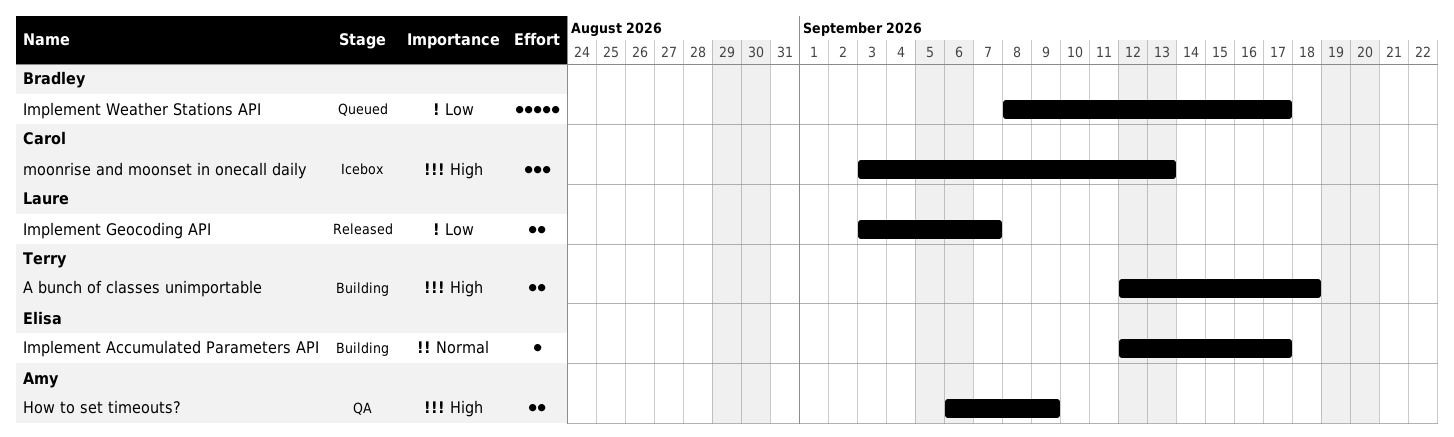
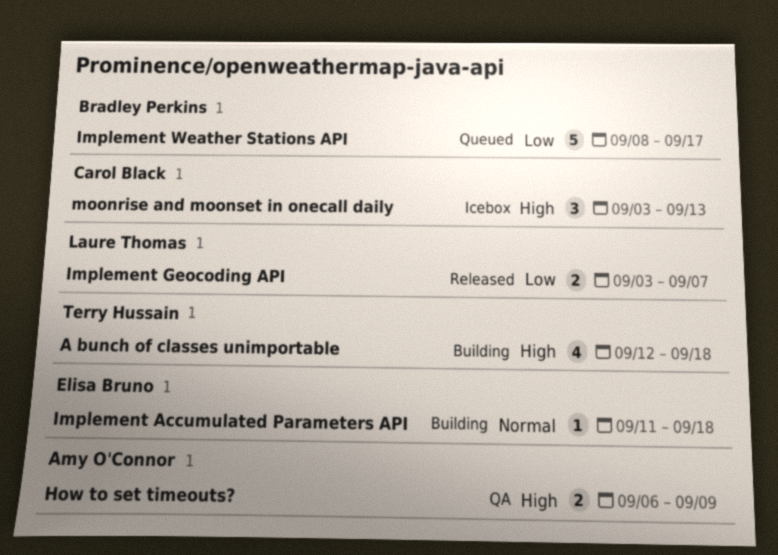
A bunch of classes unimportable, estimate: 2 -> 4
Implement Accumulated Parameters API, start: Sep 12 -> Sep 11
Implement Accumulated Parameters API, due: Sep 17 -> Sep 18

